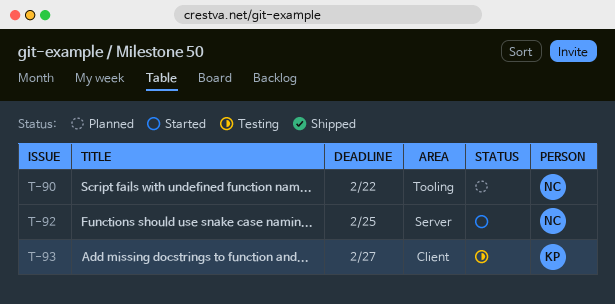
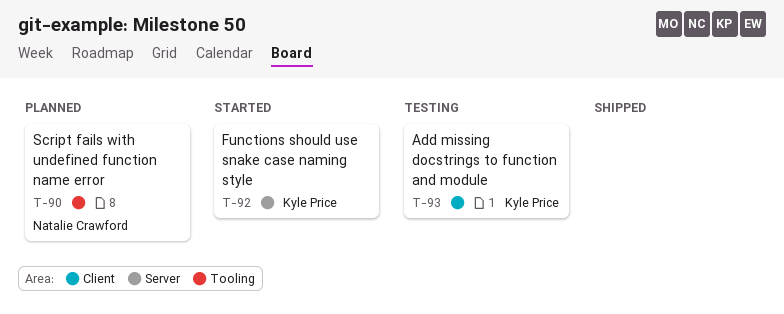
T-92, owner: Natalie Crawford -> Kyle Price

